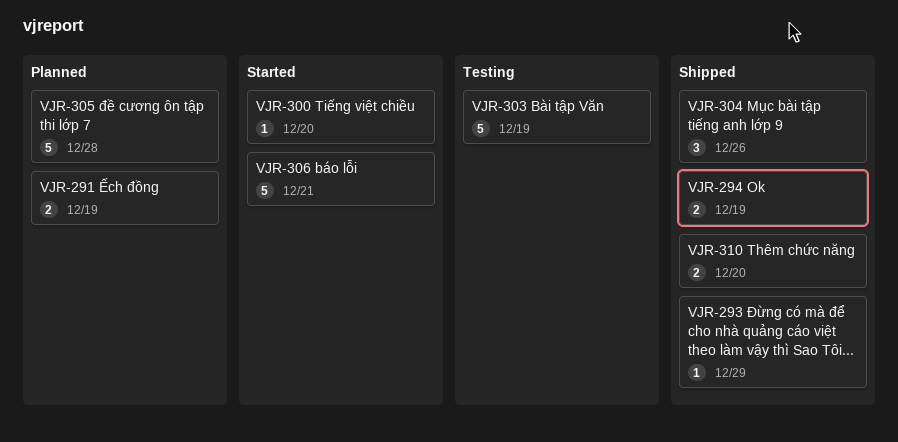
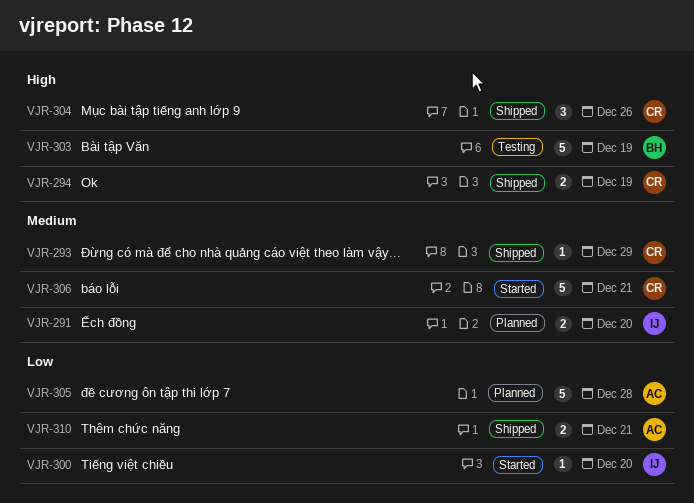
VJR-291, due: Dec 19 -> Dec 20
VJR-310, due: Dec 20 -> Dec 21

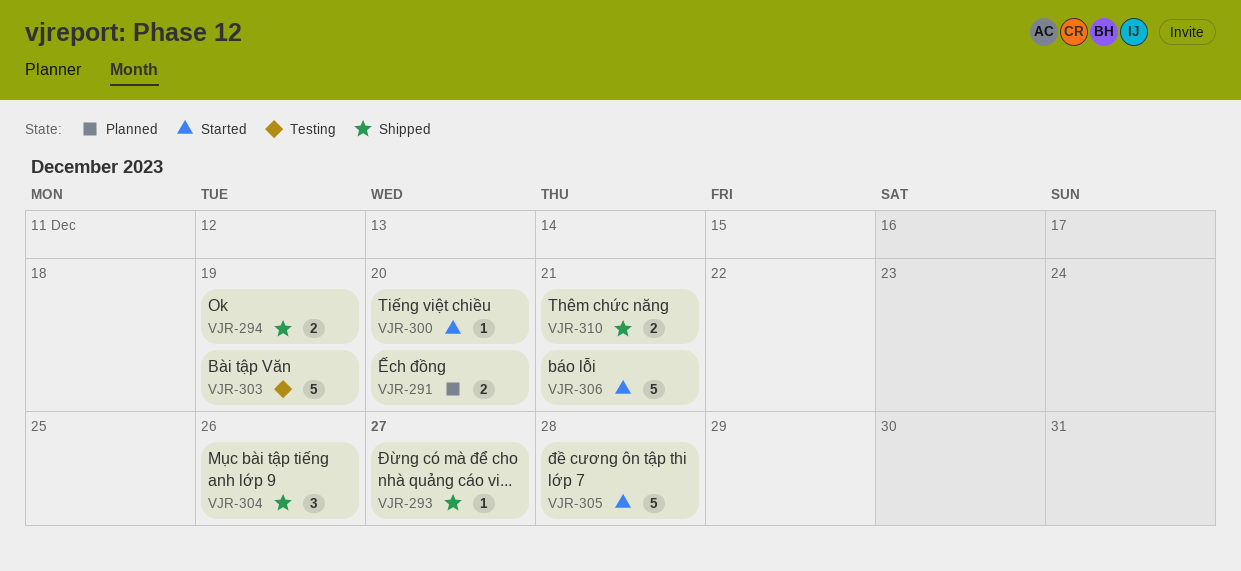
VJR-293, due: Dec 29 -> Dec 27
VJR-305, status: Planned -> Started

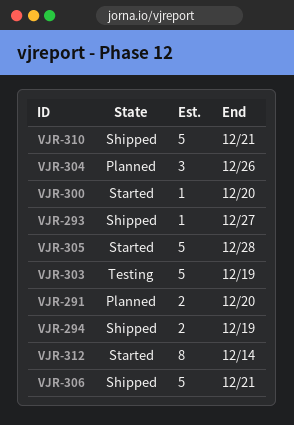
VJR-304, status: Shipped -> Planned
VJR-306, status: Started -> Shipped
VJR-310, estimate: 2 -> 5
VJR-312: none -> present

